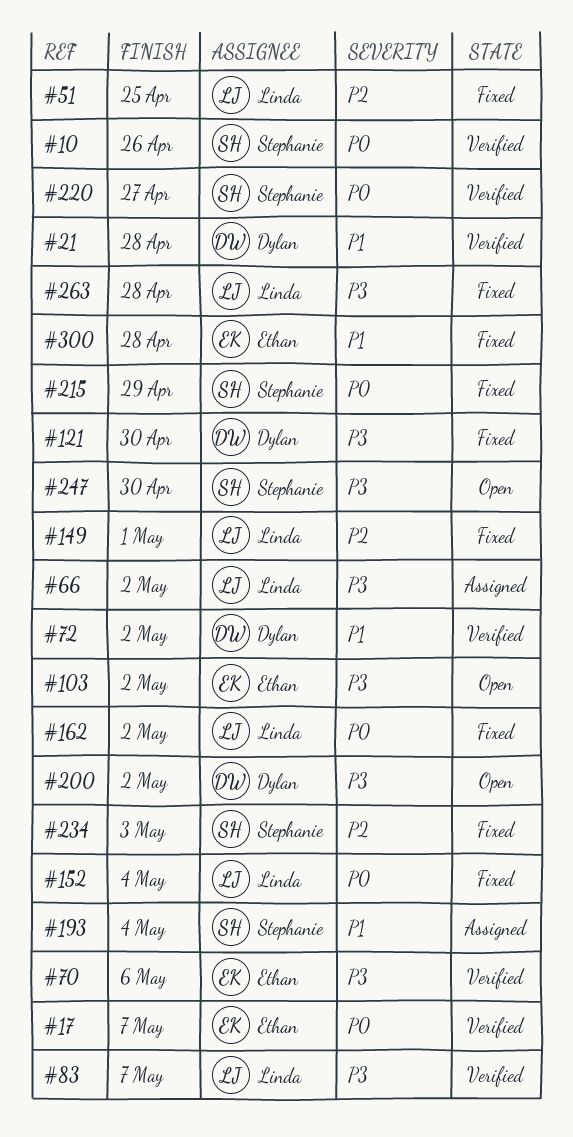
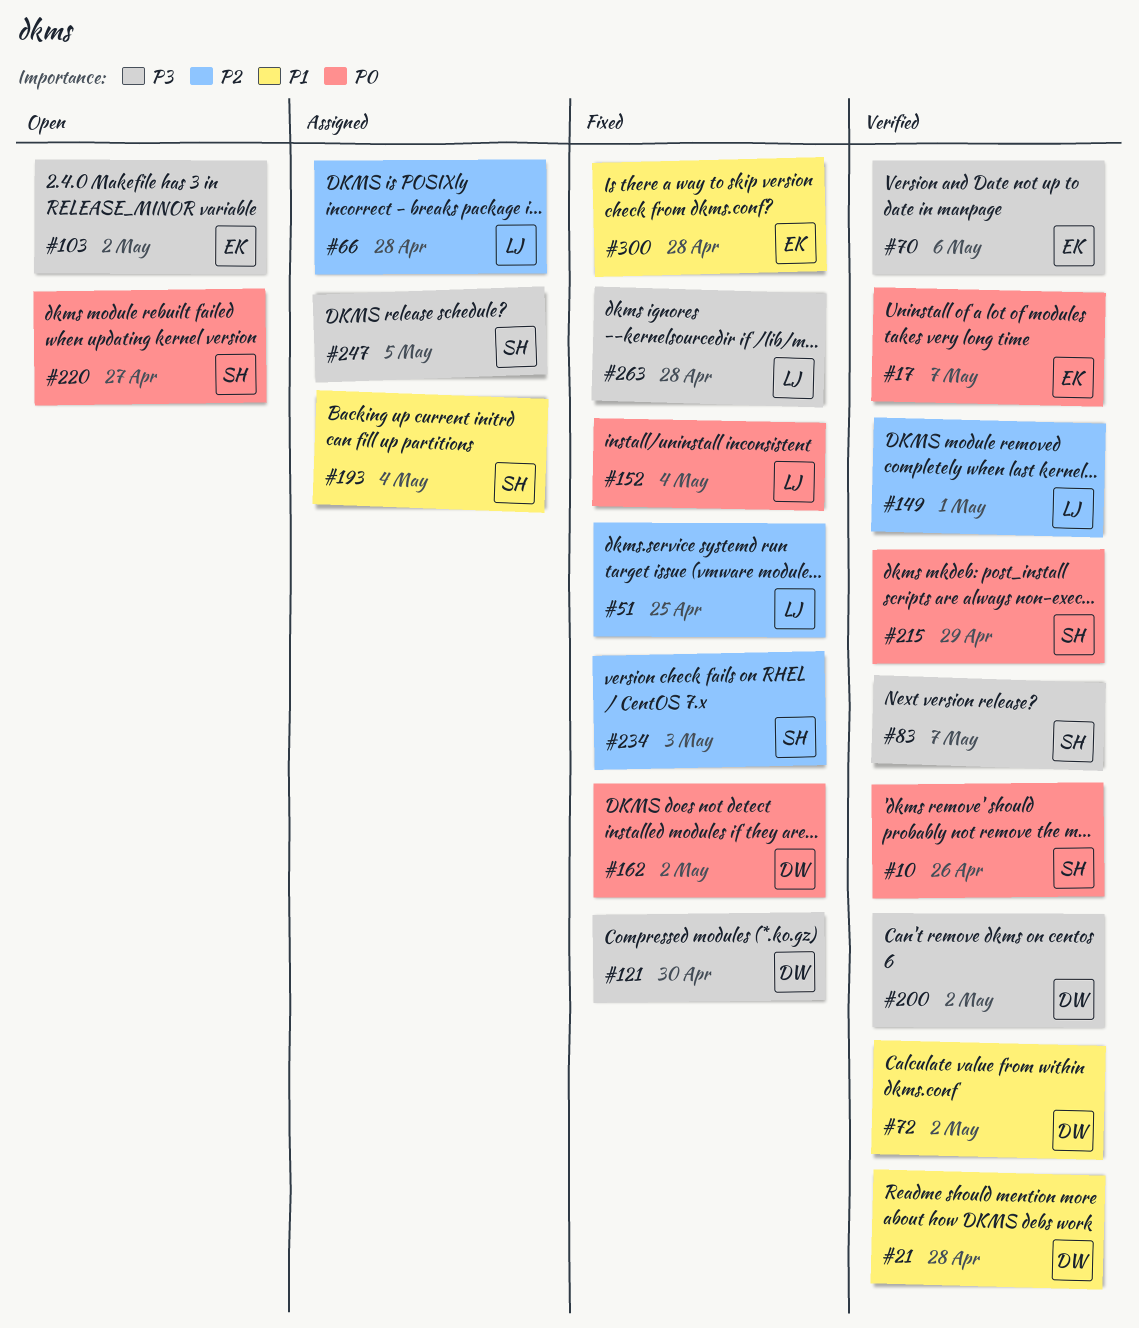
#66, priority: P3 -> P2
#66, due: May 2 -> Apr 28
#83, owner: Linda -> Stephanie
#149, status: Fixed -> Verified
#162, owner: Linda -> Dylan
#200, status: Open -> Verified
#215, status: Fixed -> Verified
#220, status: Verified -> Open
#247, status: Open -> Assigned
#247, due: Apr 30 -> May 5

